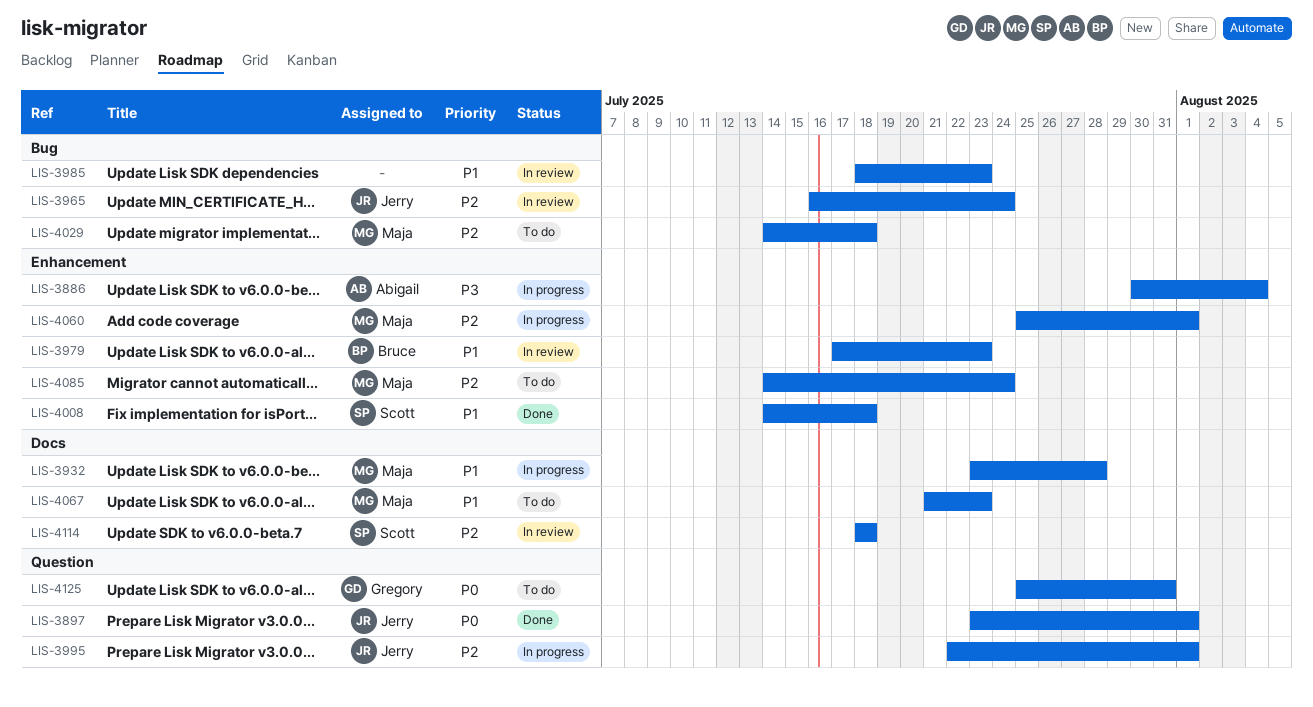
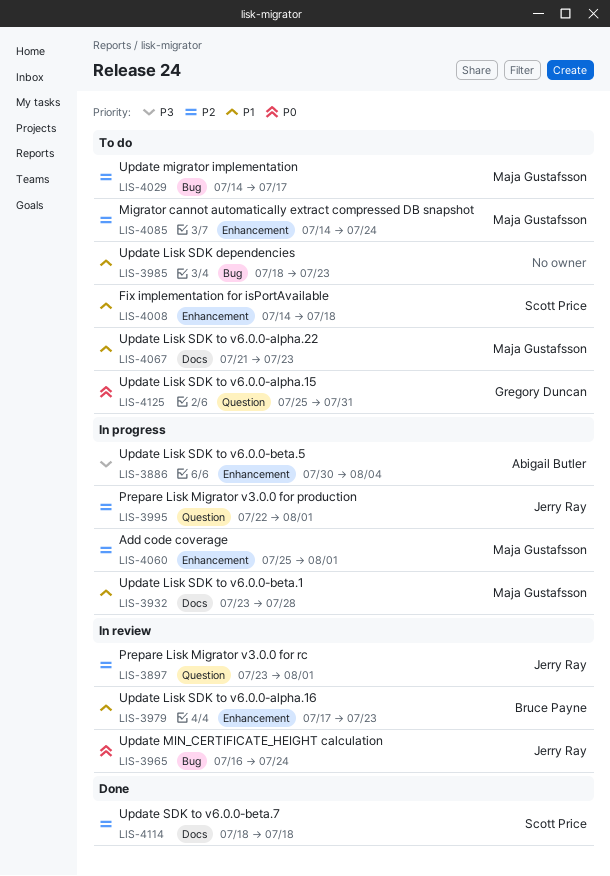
LIS-3897, status: Done -> In review
LIS-3897, priority: P0 -> P2
LIS-3965, priority: P2 -> P0
LIS-3985, status: In review -> To do
LIS-4008, status: Done -> To do
LIS-4029, due: Jul 18 -> Jul 17
LIS-4114, status: In review -> Done

